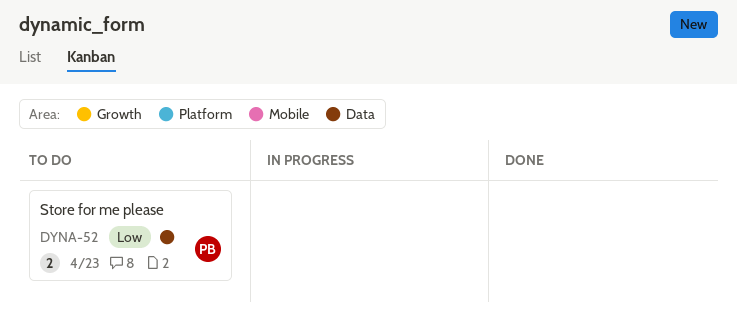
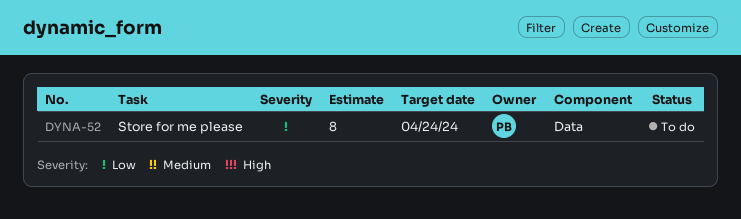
DYNA-52, estimate: 2 -> 8
DYNA-52, due: Apr 23 -> Apr 24

